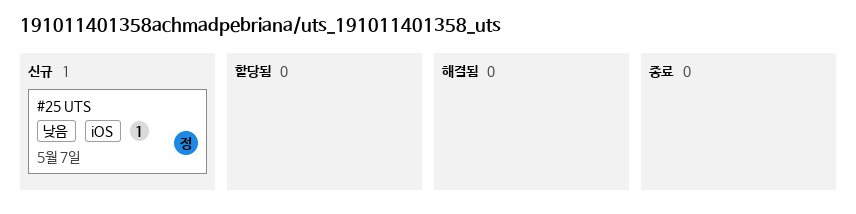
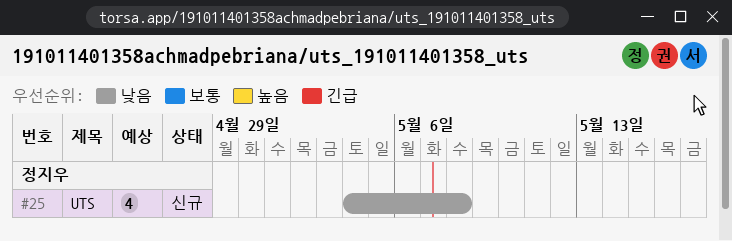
#25, estimate: 1 -> 4
#25, due: May 7 -> May 8

